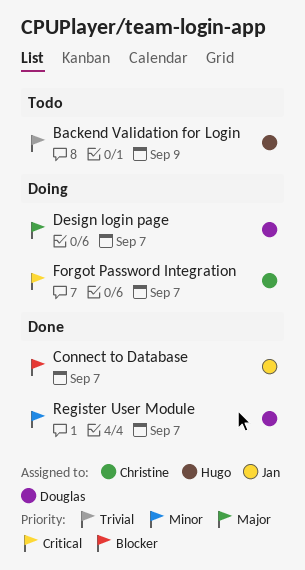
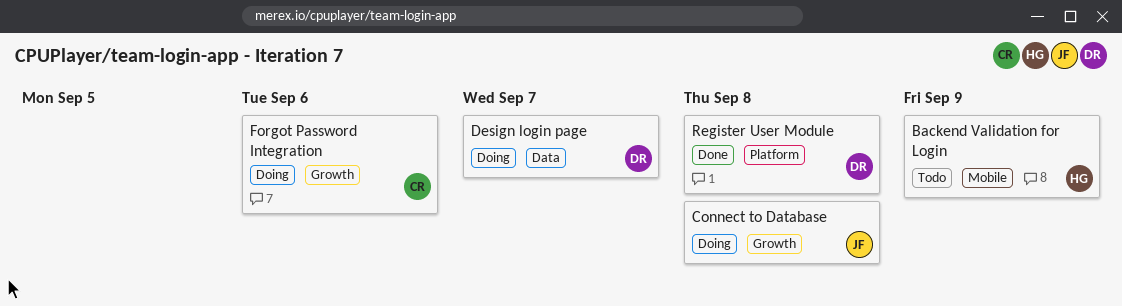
Connect to Database, status: Done -> Doing
Connect to Database, due: Sep 7 -> Sep 8
Forgot Password Integration, due: Sep 7 -> Sep 6
Register User Module, due: Sep 7 -> Sep 8

